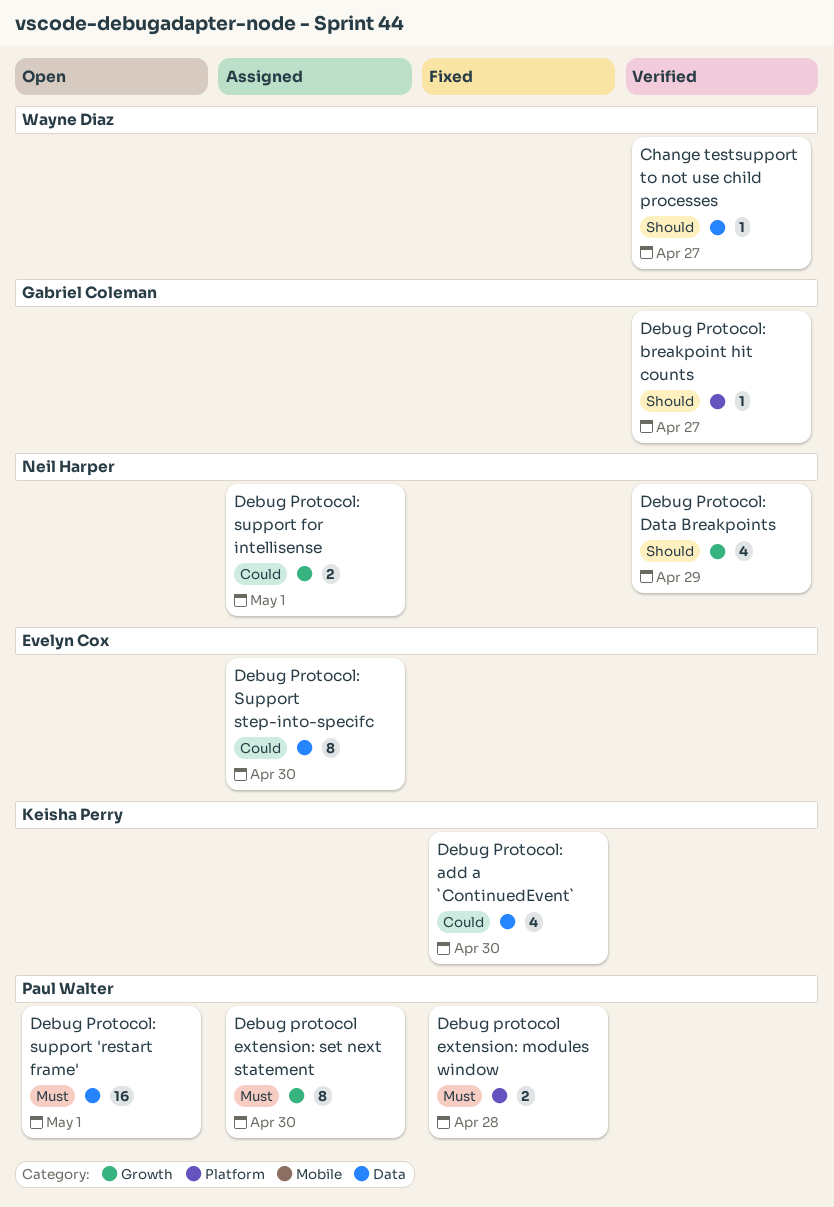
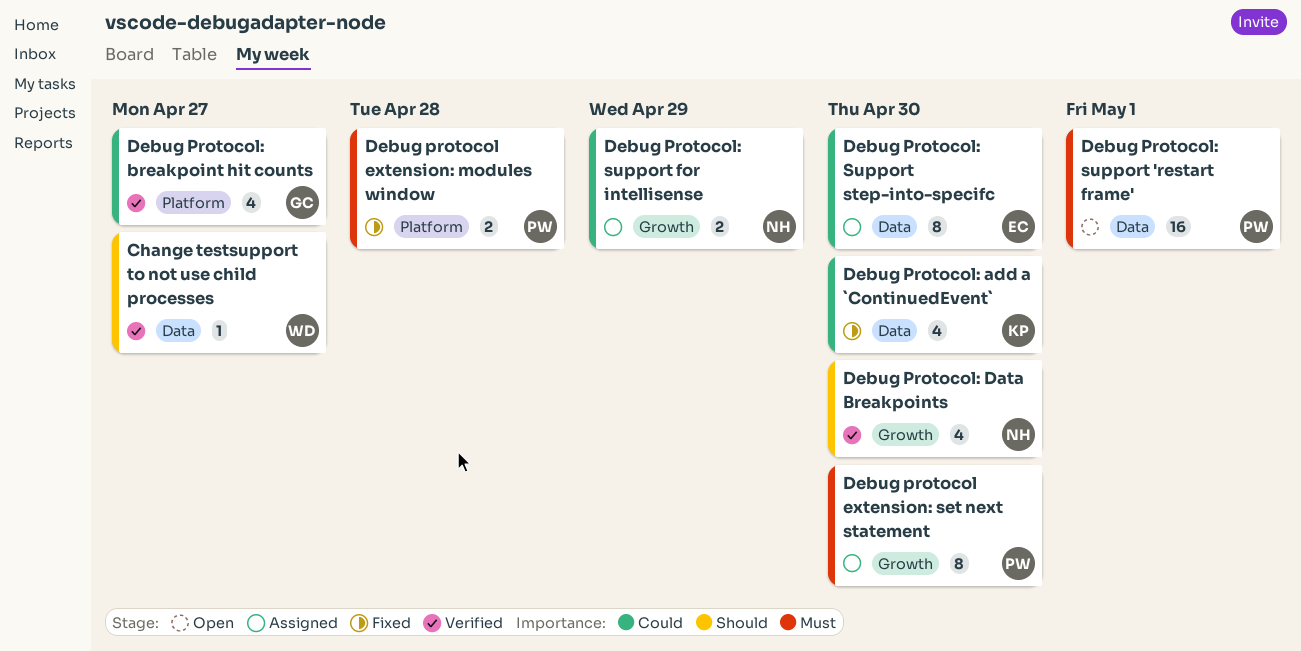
Debug Protocol: breakpoint hit counts, priority: Should -> Could
Debug Protocol: breakpoint hit counts, estimate: 1 -> 4
Debug Protocol: Data Breakpoints, due: Apr 29 -> Apr 30
Debug Protocol: support for intellisense, due: May 1 -> Apr 29

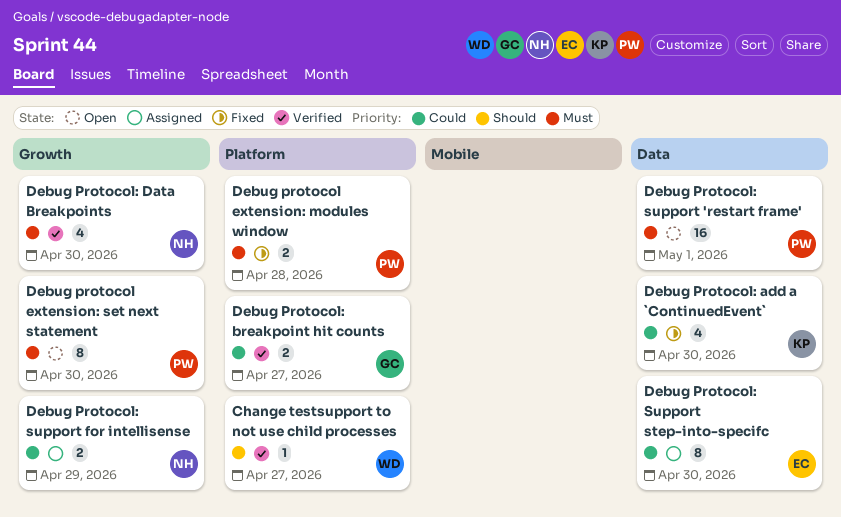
Change testsupport to not use child processes, label: Data -> Platform
Debug protocol extension: set next statement, status: Assigned -> Open
Debug Protocol: breakpoint hit counts, estimate: 4 -> 2
Debug Protocol: Data Breakpoints, priority: Should -> Must

